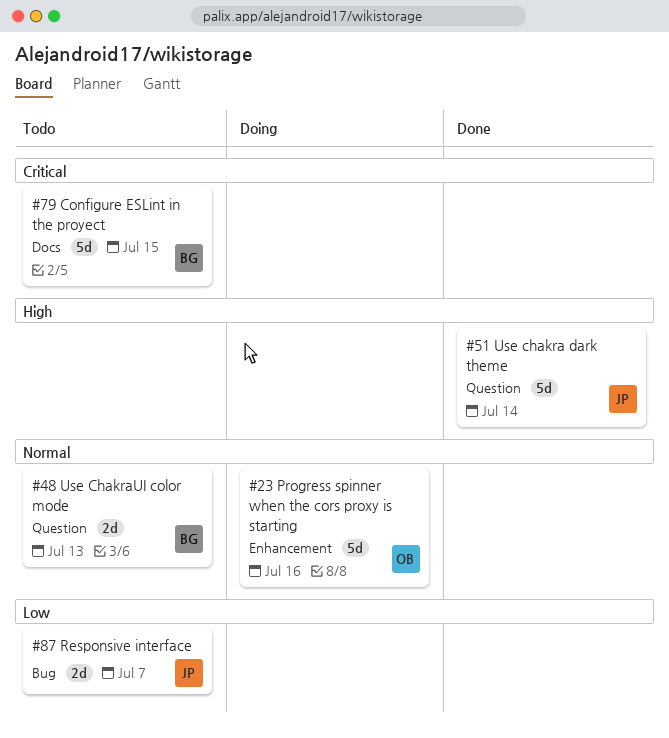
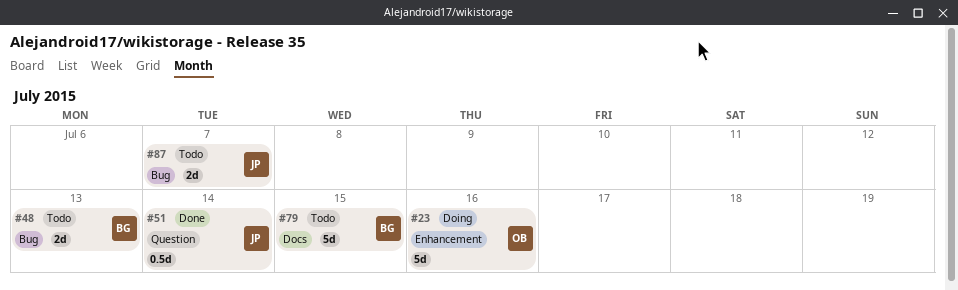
#48, label: Question -> Bug
#51, estimate: 5d -> 0.5d

